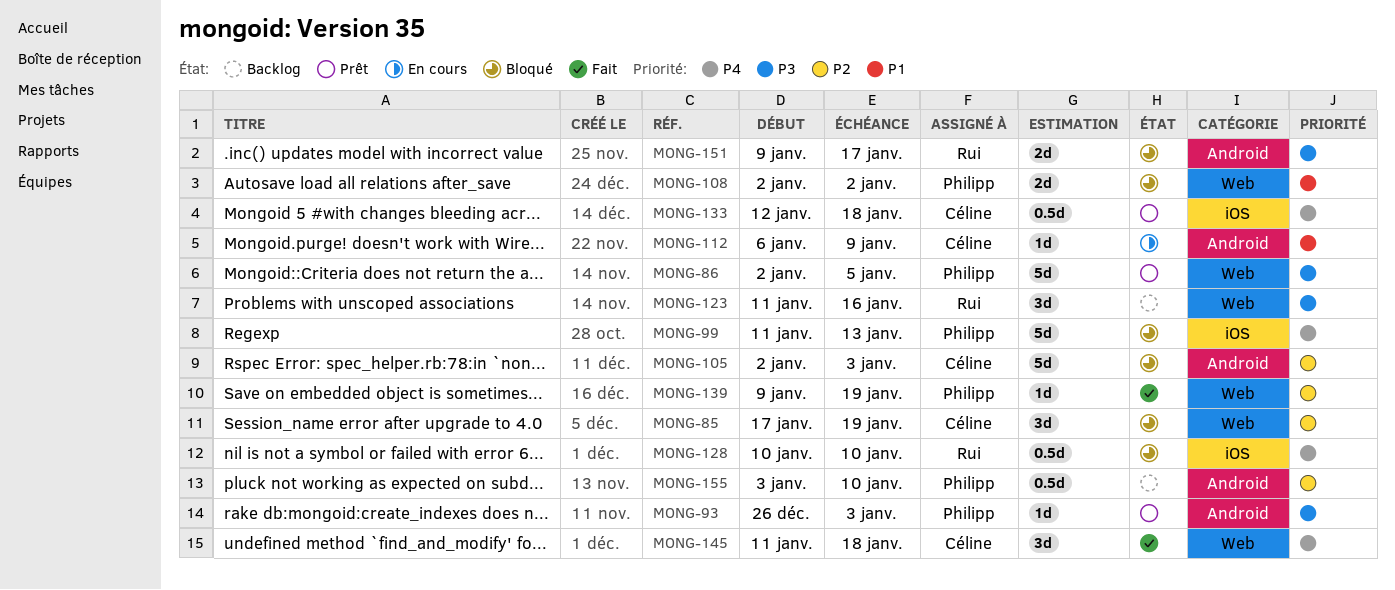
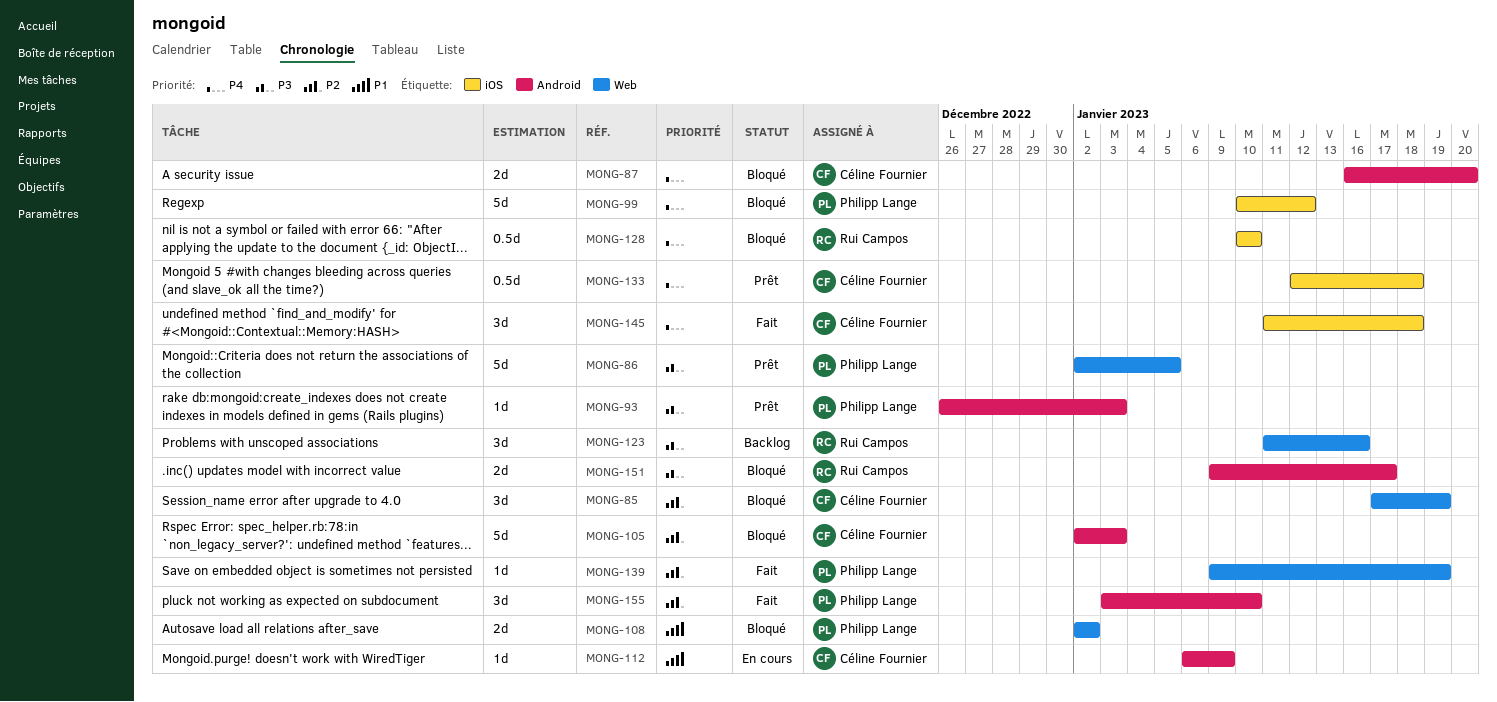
MONG-87: none -> present
MONG-99, start: Jan 11 -> Jan 10
MONG-99, due: Jan 13 -> Jan 12
MONG-145, label: Web -> iOS
MONG-155, status: Backlog -> Fait
MONG-155, estimate: 0.5d -> 3d

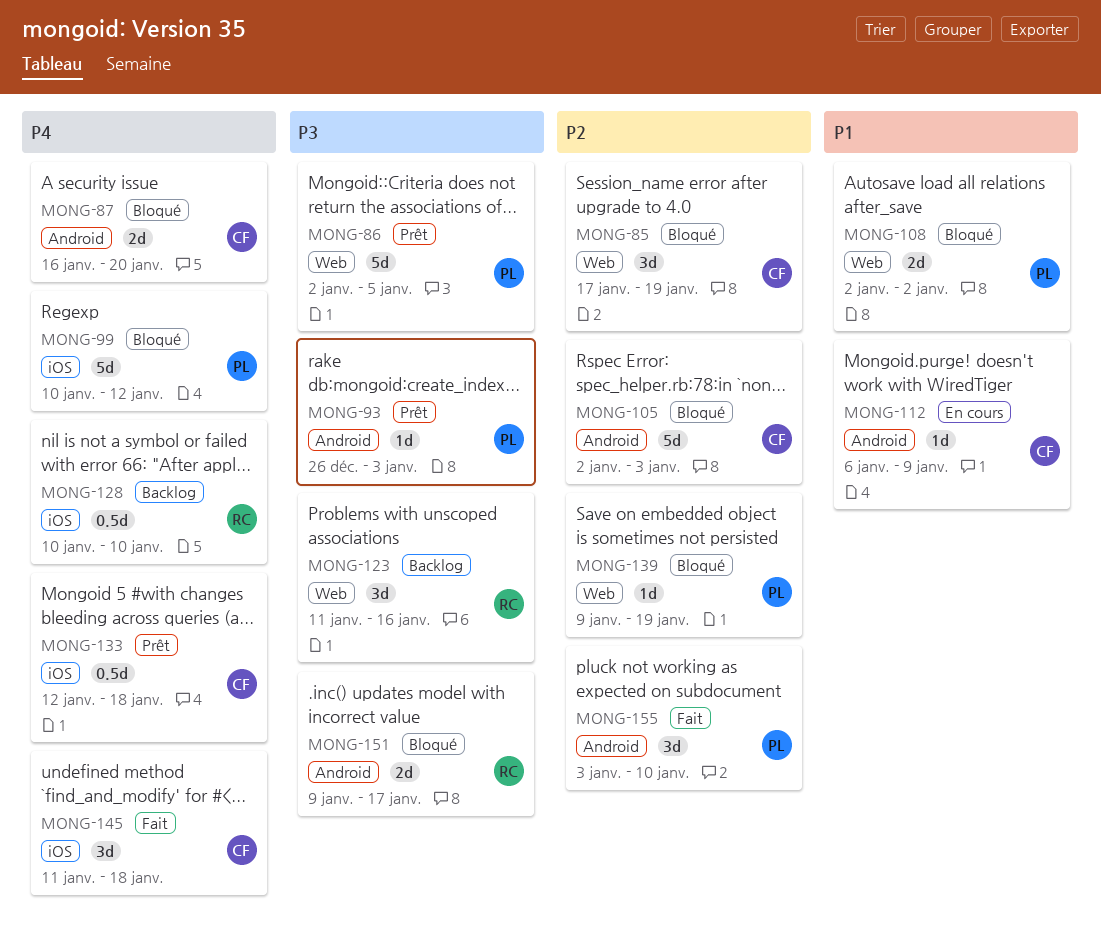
MONG-128, status: Bloqué -> Backlog
MONG-139, status: Fait -> Bloqué

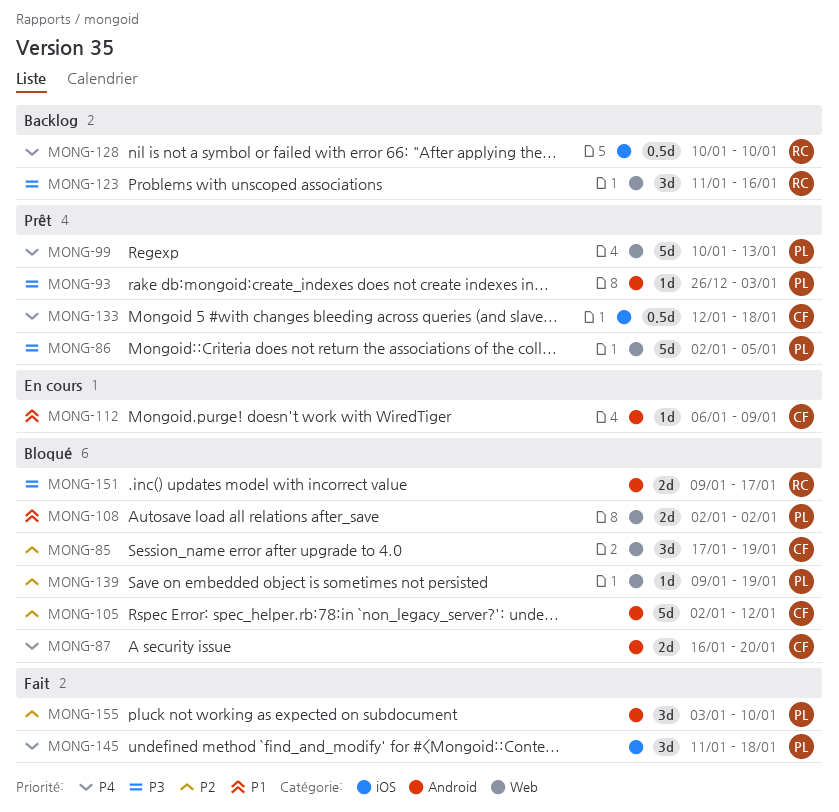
MONG-99, status: Bloqué -> Prêt
MONG-99, label: iOS -> Web
MONG-99, due: Jan 12 -> Jan 13
MONG-105, due: Jan 3 -> Jan 12
MONG-145, owner: CF -> PL

